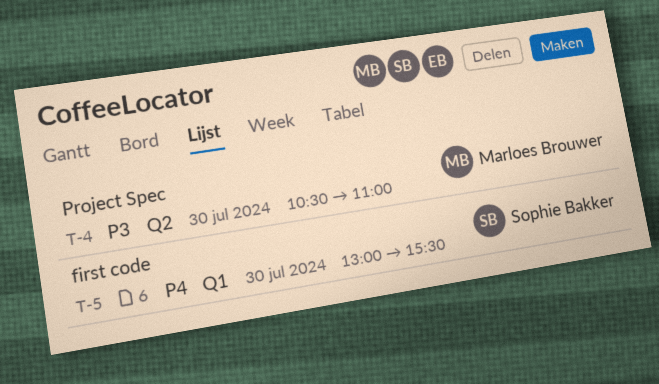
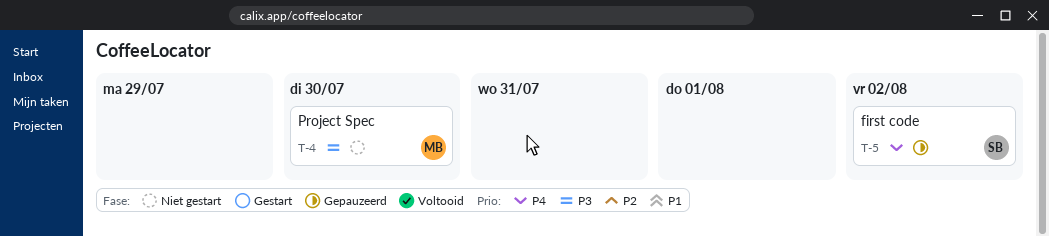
T-5, day: Jul 30 -> Aug 2

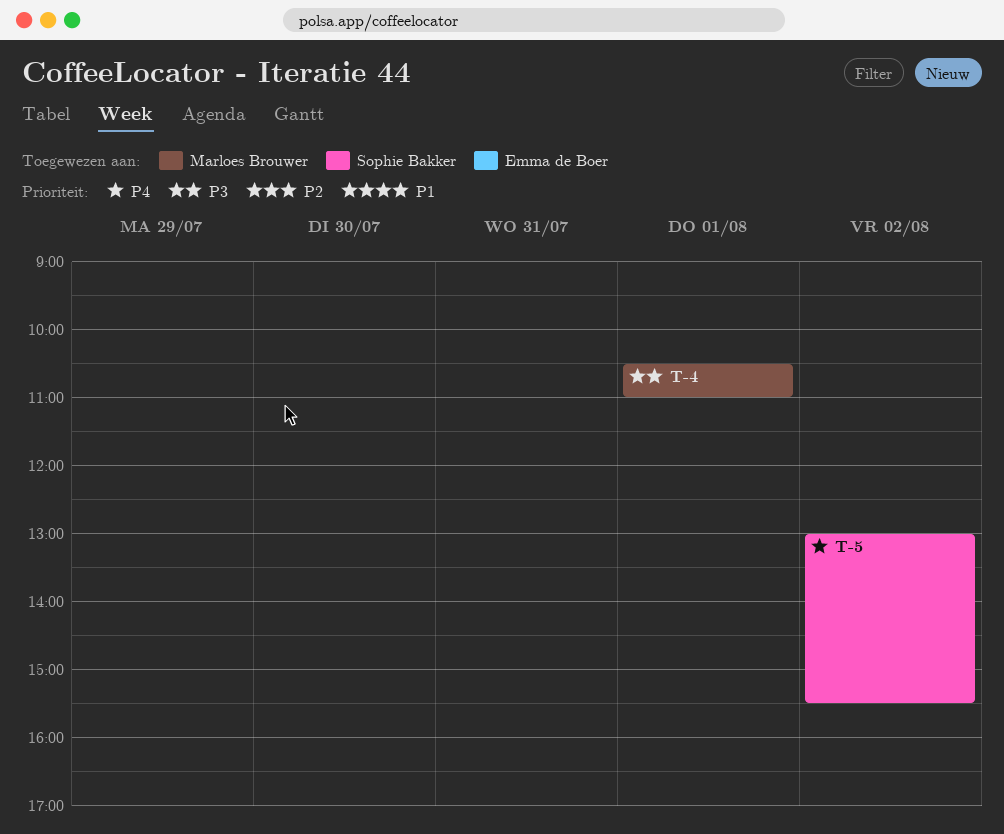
T-4, day: Jul 30 -> Aug 1

